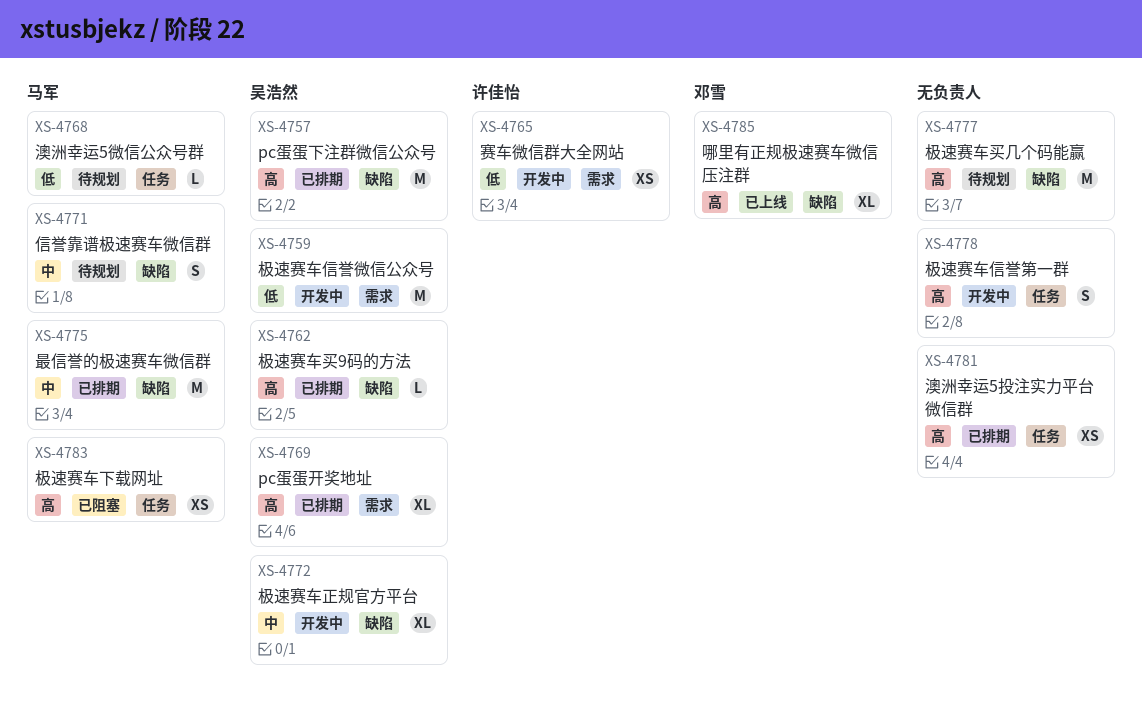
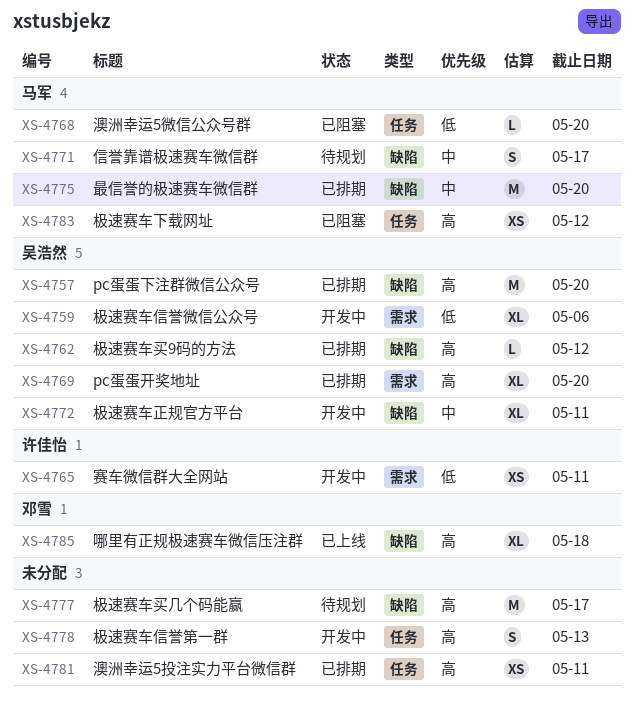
XS-4759, estimate: M -> XL
XS-4768, status: 待规划 -> 已阻塞

